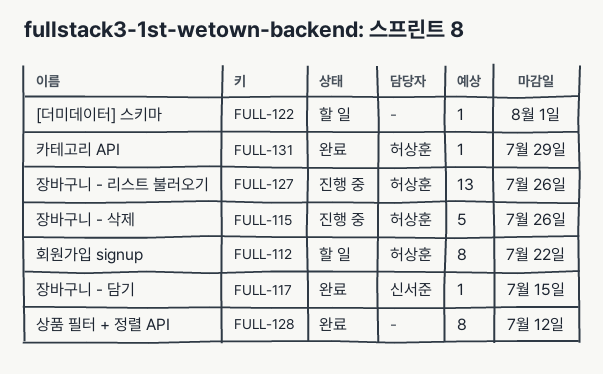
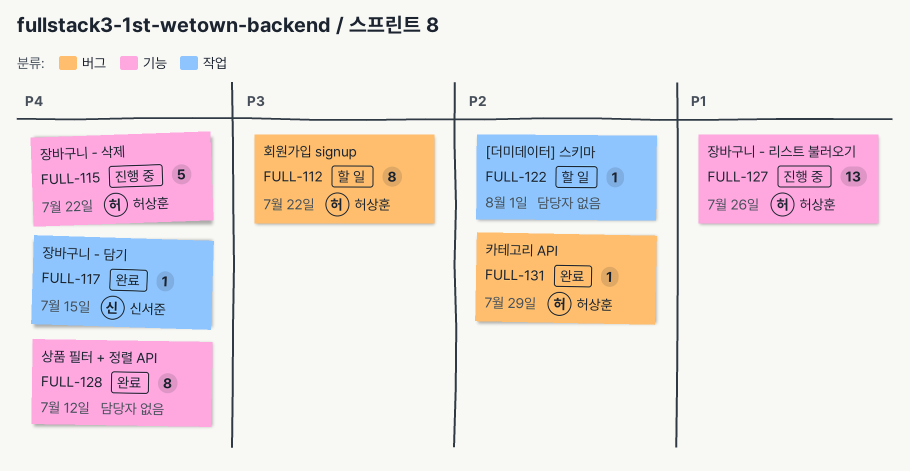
FULL-115, due: Jul 26 -> Jul 22

